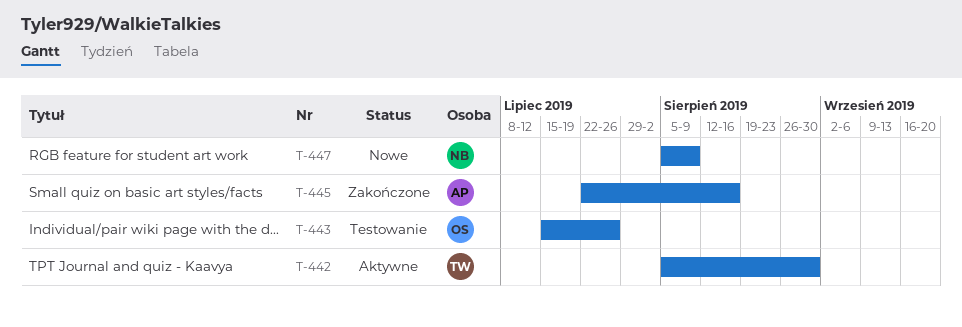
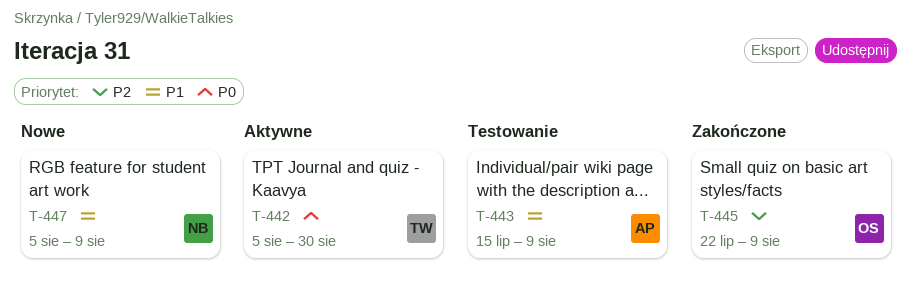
T-443, owner: OS -> AP
T-443, due: Jul 26 -> Aug 9
T-445, owner: AP -> OS
T-445, due: Aug 16 -> Aug 9

